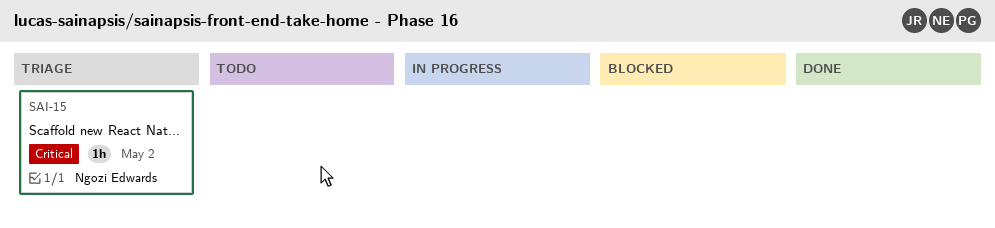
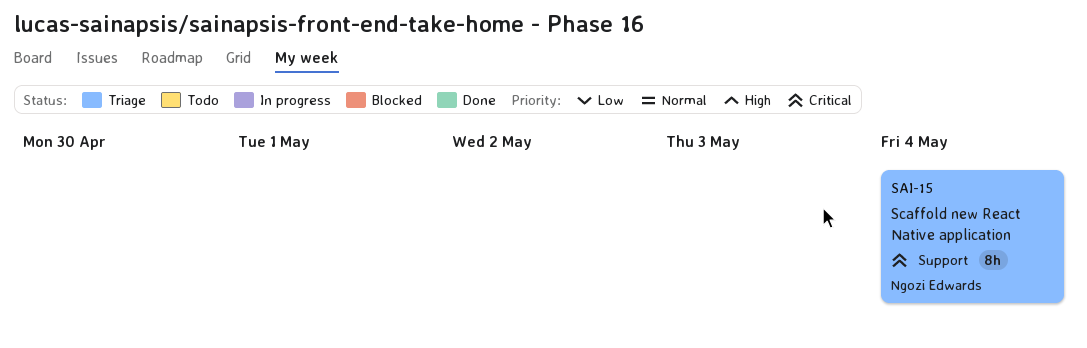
SAI-15, estimate: 1h -> 8h
SAI-15, due: May 2 -> May 4

